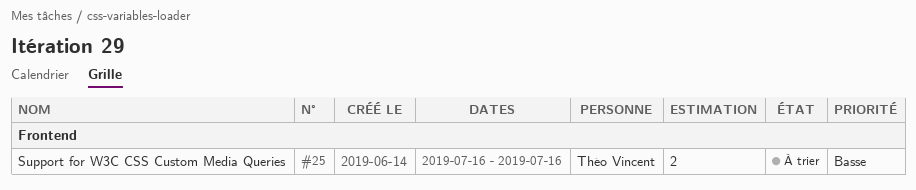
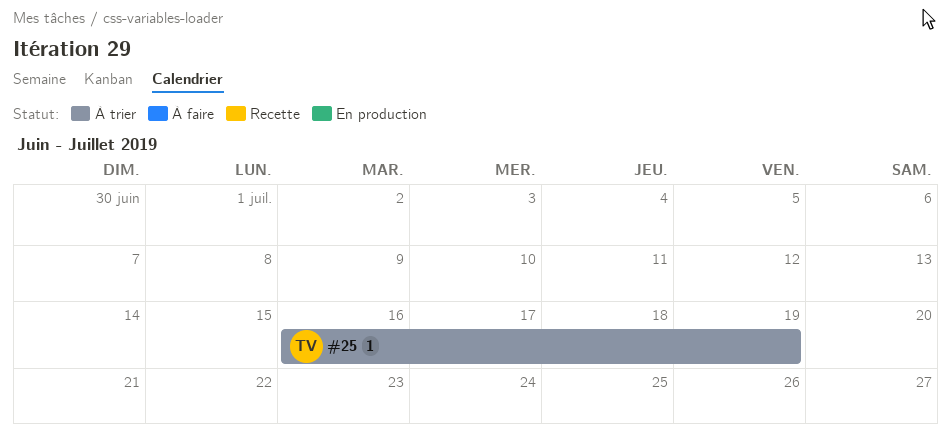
#25, estimate: 2 -> 1
#25, due: Jul 16 -> Jul 19

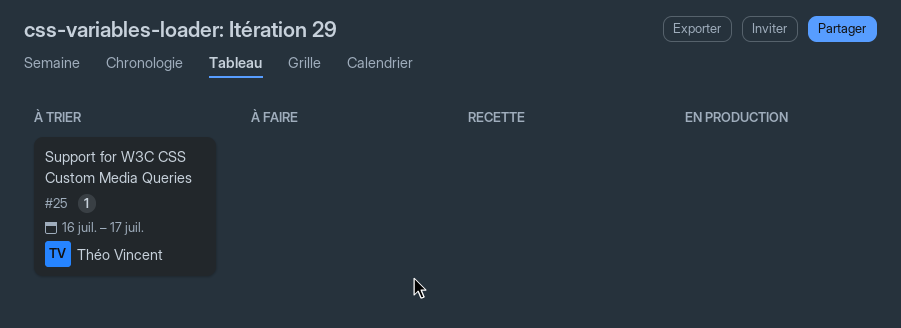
#25, due: Jul 19 -> Jul 17

